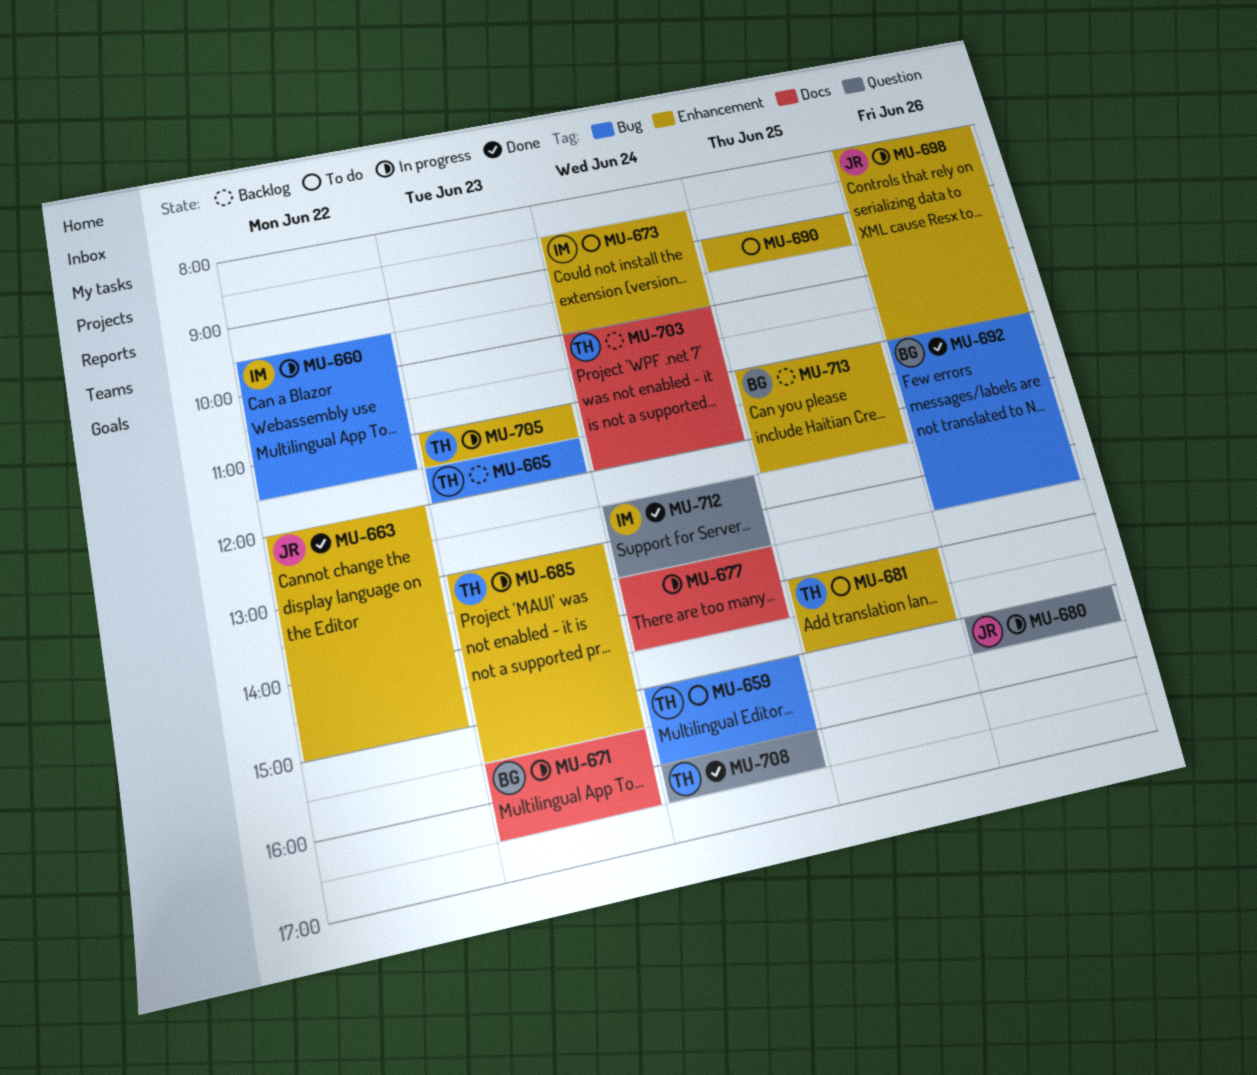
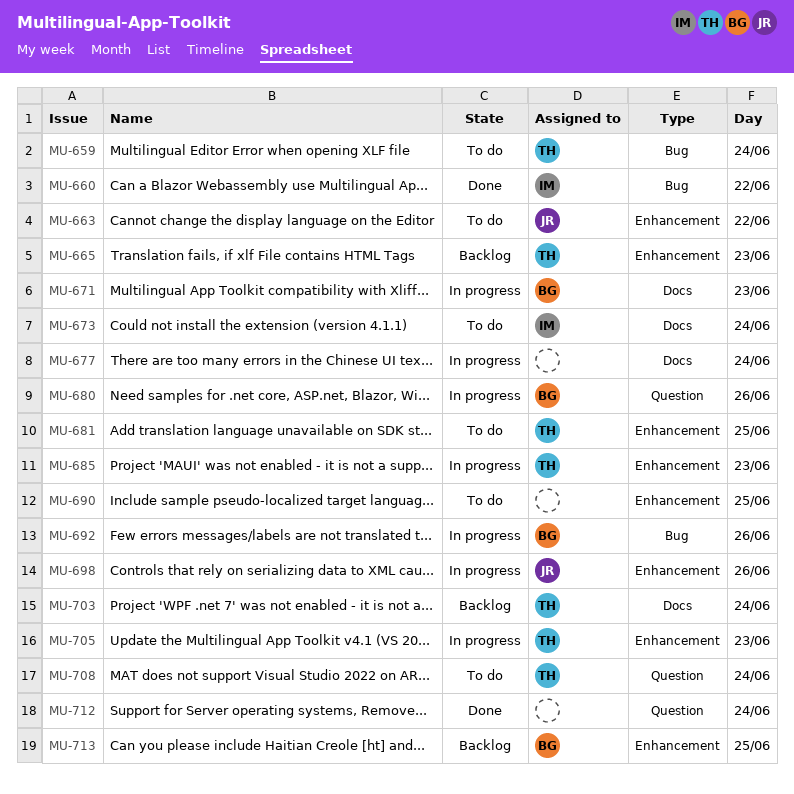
MU-660, status: In progress -> Done
MU-663, status: Done -> To do
MU-665, label: Bug -> Enhancement
MU-673, label: Enhancement -> Docs
MU-680, owner: JR -> BG
MU-692, status: Done -> In progress
MU-708, status: Done -> To do
MU-712, owner: IM -> none

